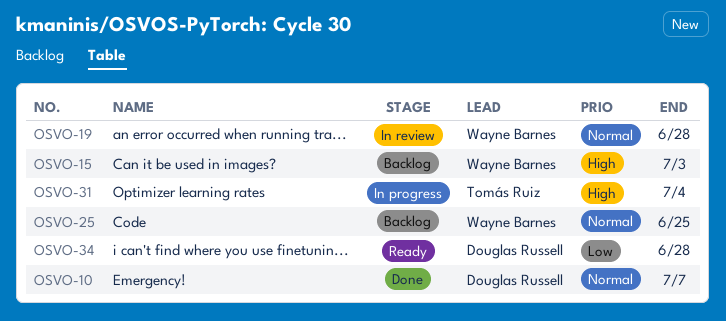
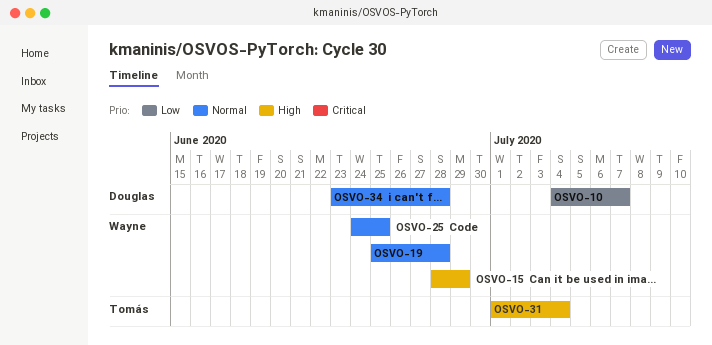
OSVO-10, priority: Normal -> Low
OSVO-15, due: Jul 3 -> Jun 29
OSVO-34, priority: Low -> Normal

